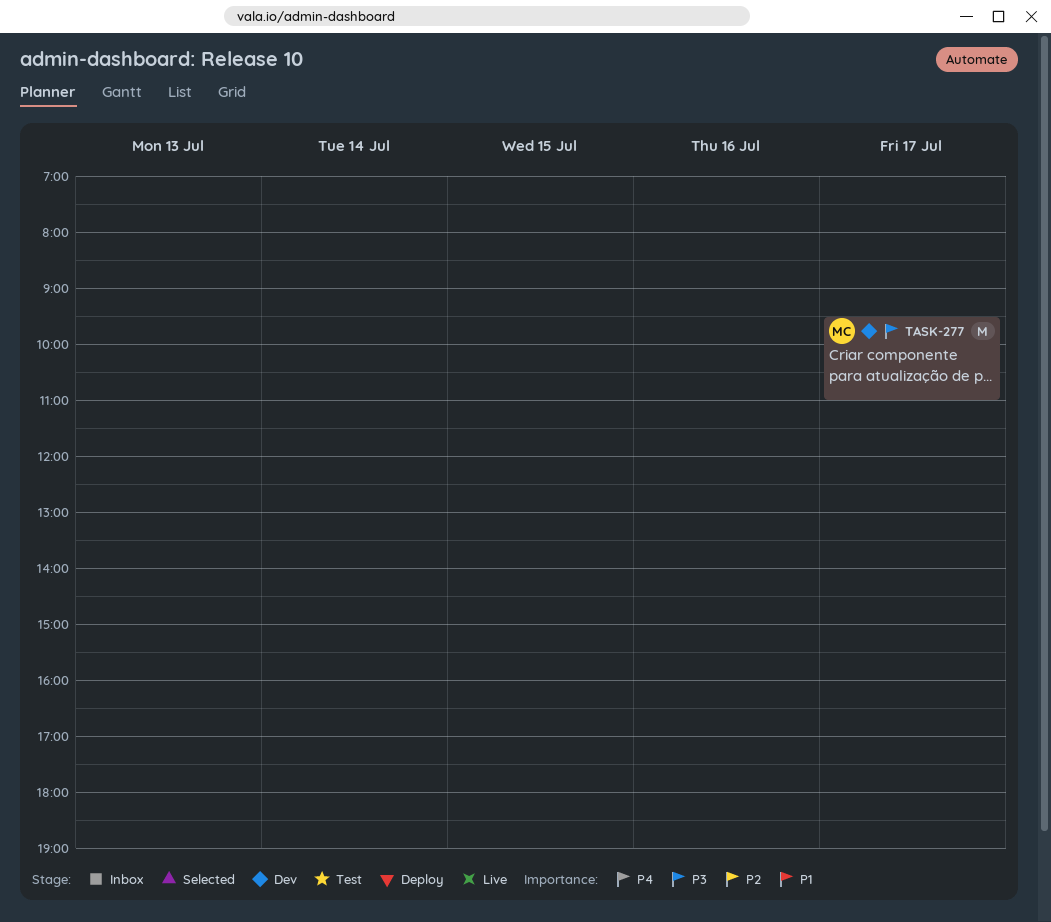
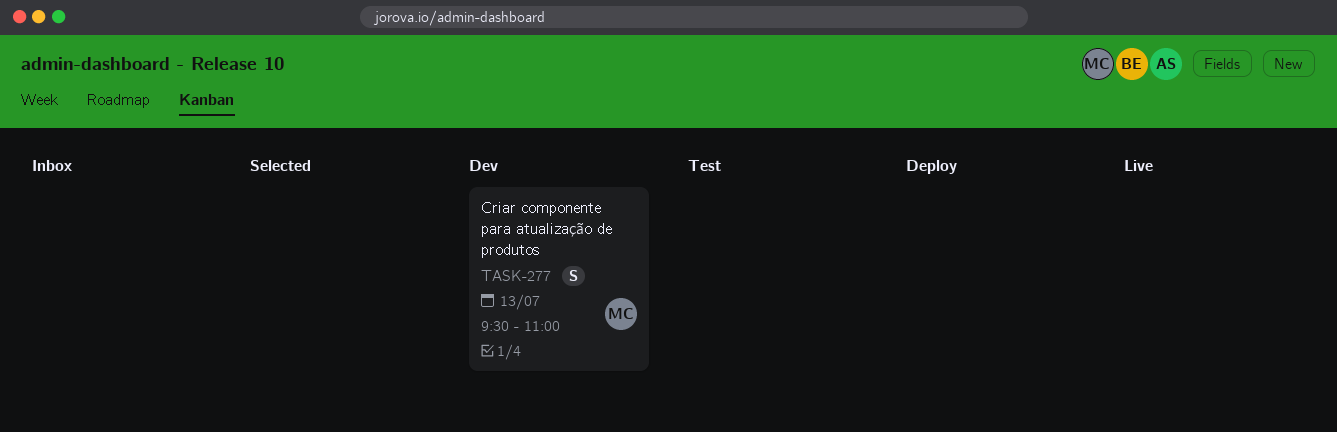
TASK-277, estimate: M -> S
TASK-277, day: Jul 17 -> Jul 13

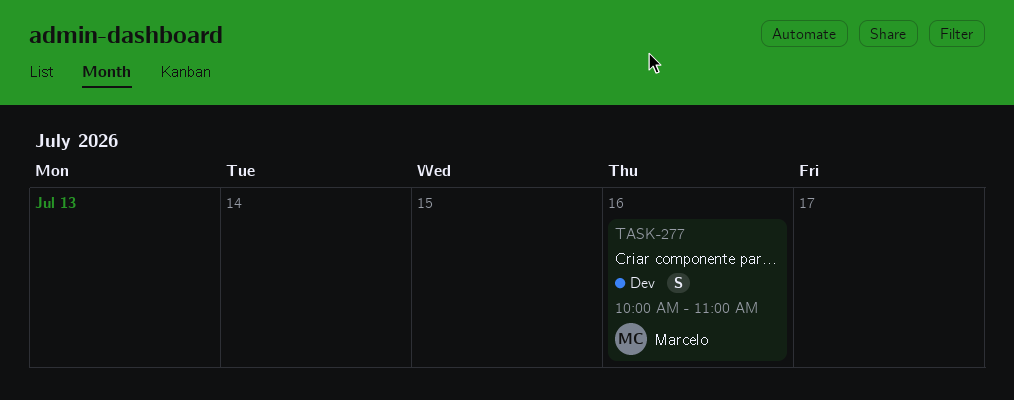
TASK-277, day: Jul 13 -> Jul 16
TASK-277, begins: 09:30 -> 10:00

